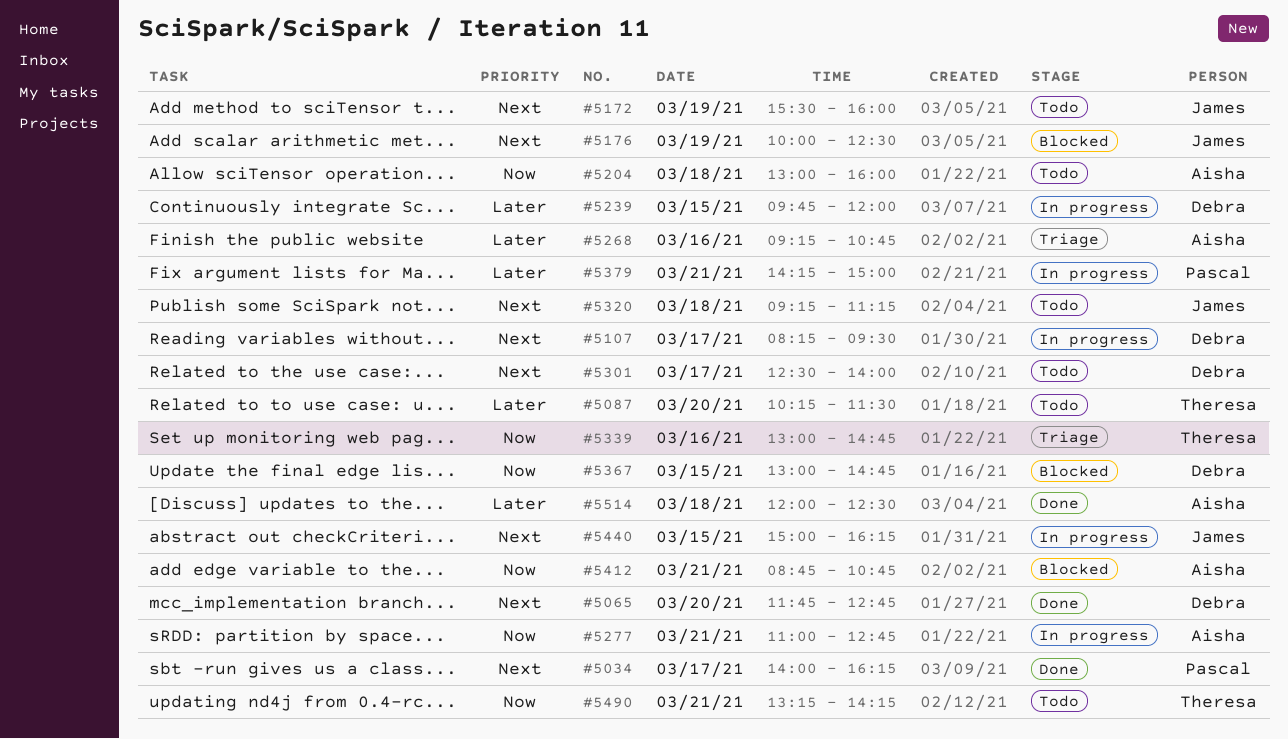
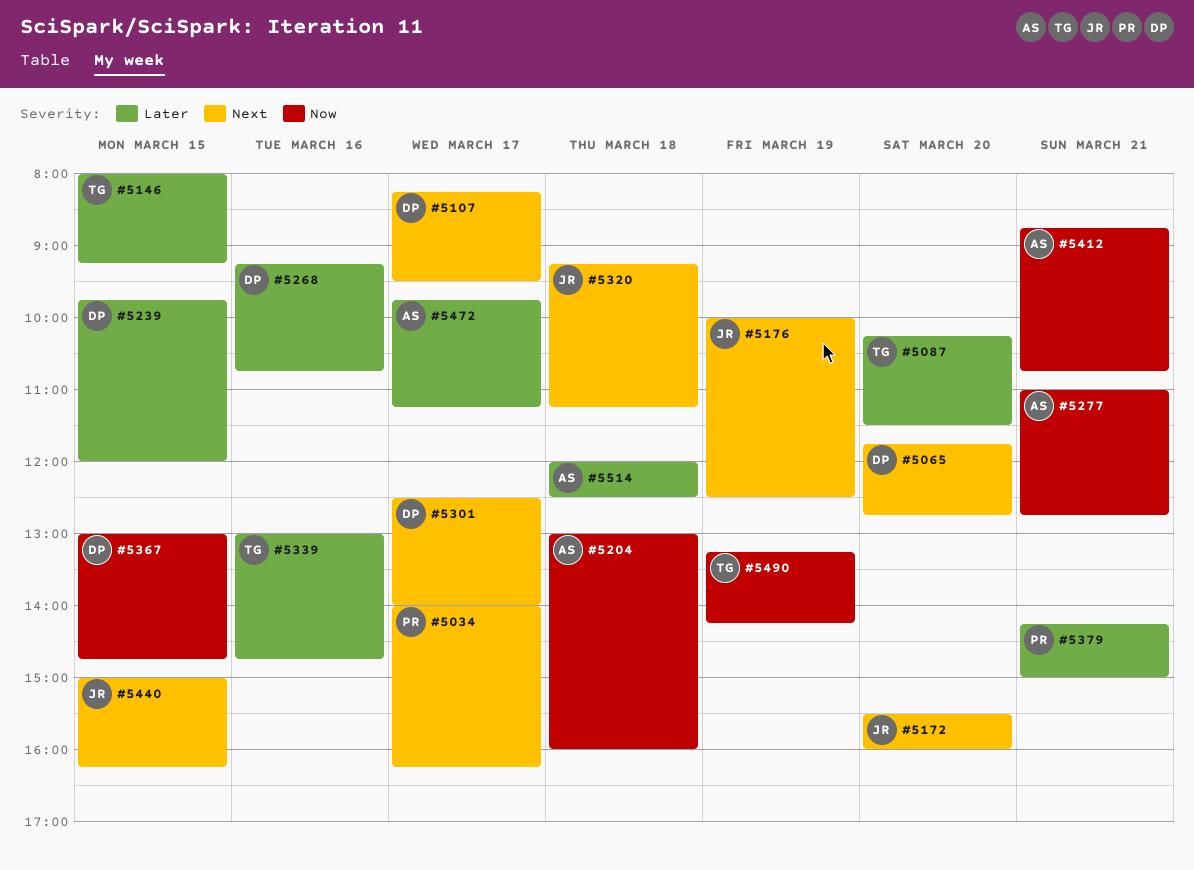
#5146: none -> present
#5172, day: Mar 19 -> Mar 20
#5268, owner: Aisha -> Debra
#5339, priority: Now -> Later
#5472: none -> present
#5490, day: Mar 21 -> Mar 19

